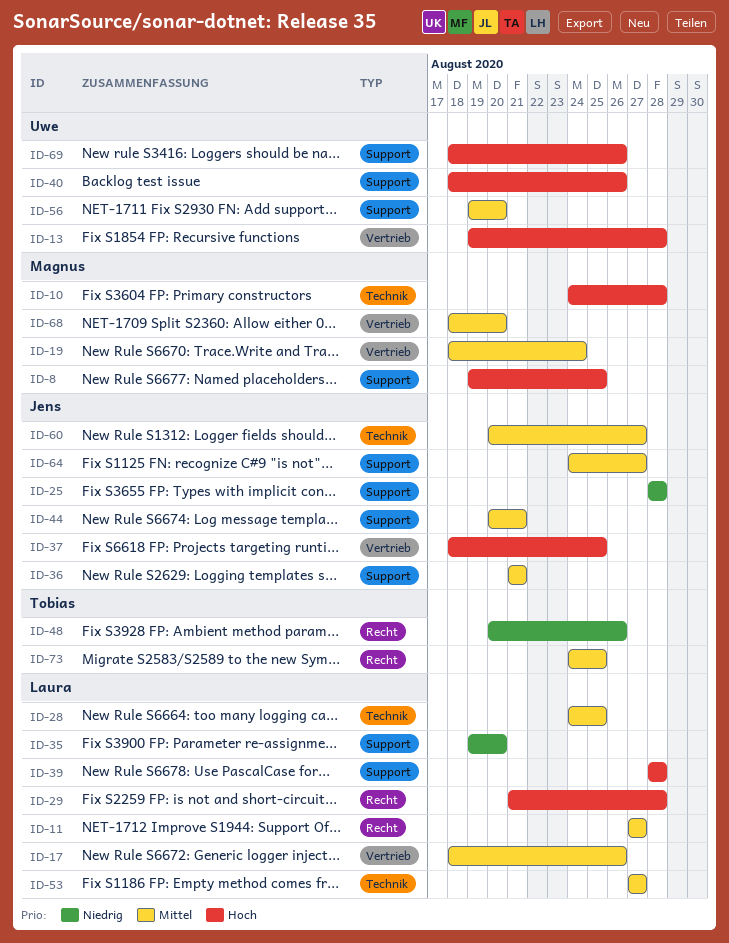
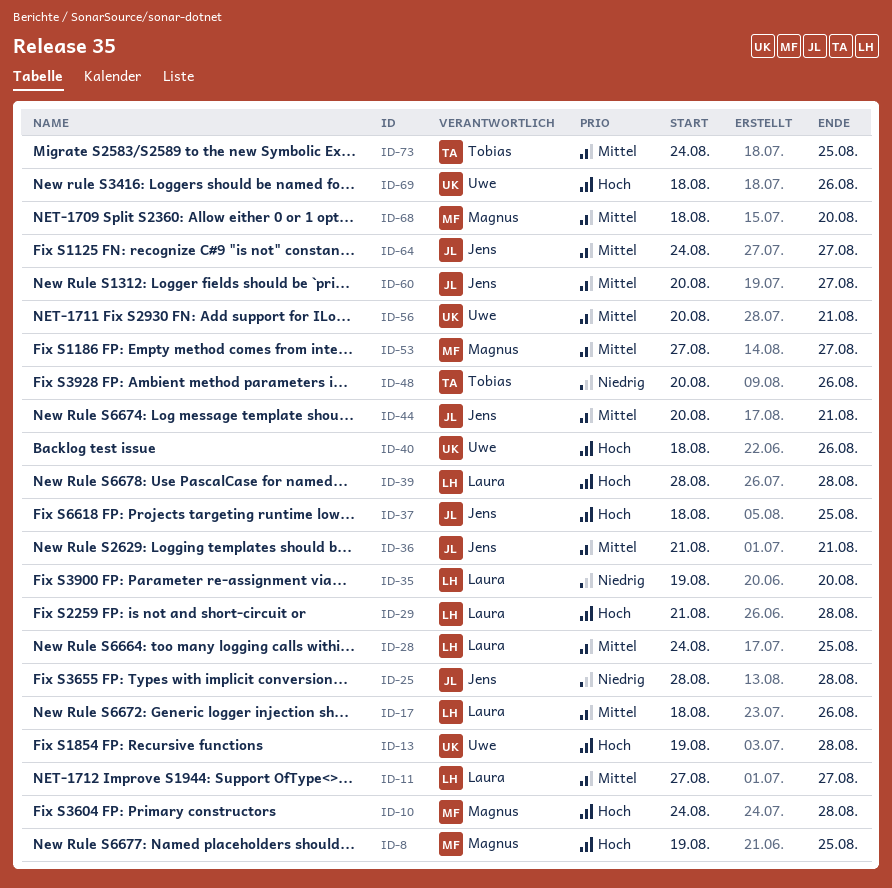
ID-19: present -> none
ID-53, owner: Laura -> Magnus
ID-56, start: Aug 19 -> Aug 20
ID-56, due: Aug 20 -> Aug 21

